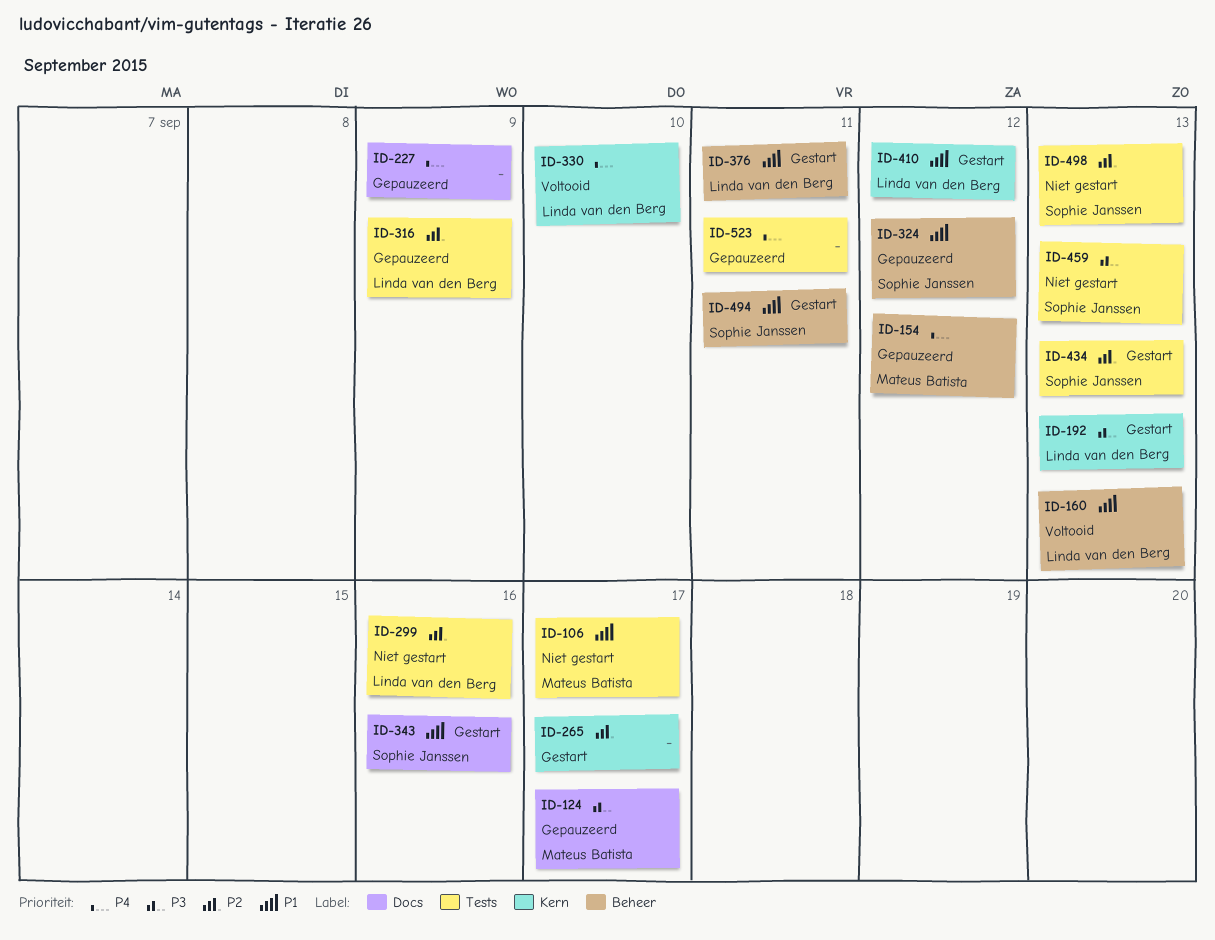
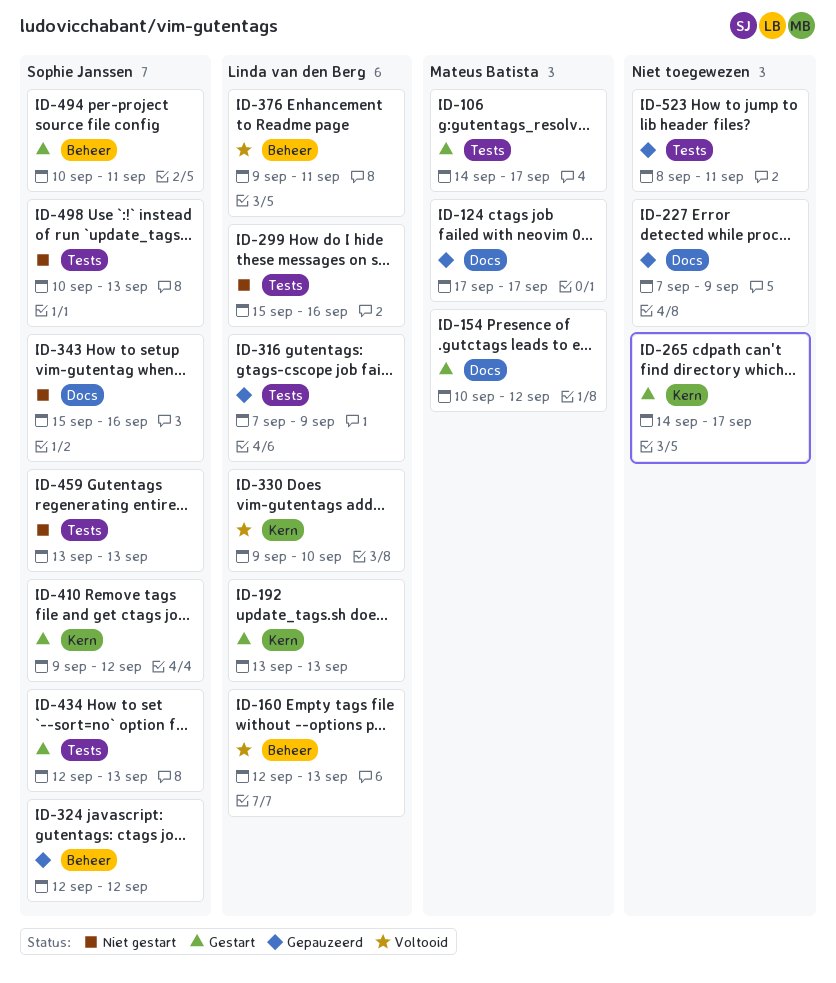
ID-106, status: Niet gestart -> Gestart
ID-154, status: Gepauzeerd -> Gestart
ID-154, label: Beheer -> Docs
ID-343, status: Gestart -> Niet gestart
ID-376, status: Gestart -> Voltooid
ID-410, owner: Linda van den Berg -> Sophie Janssen

